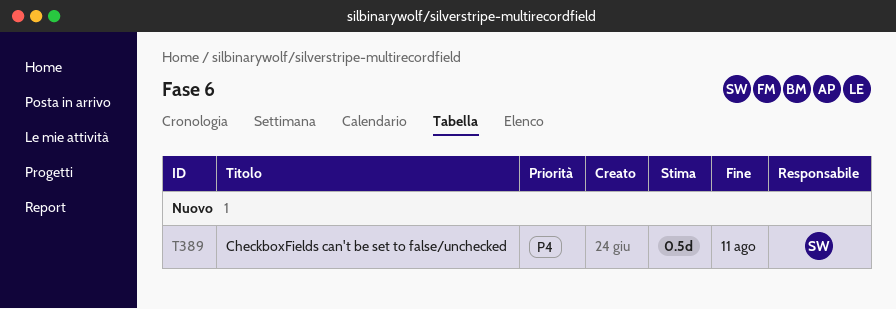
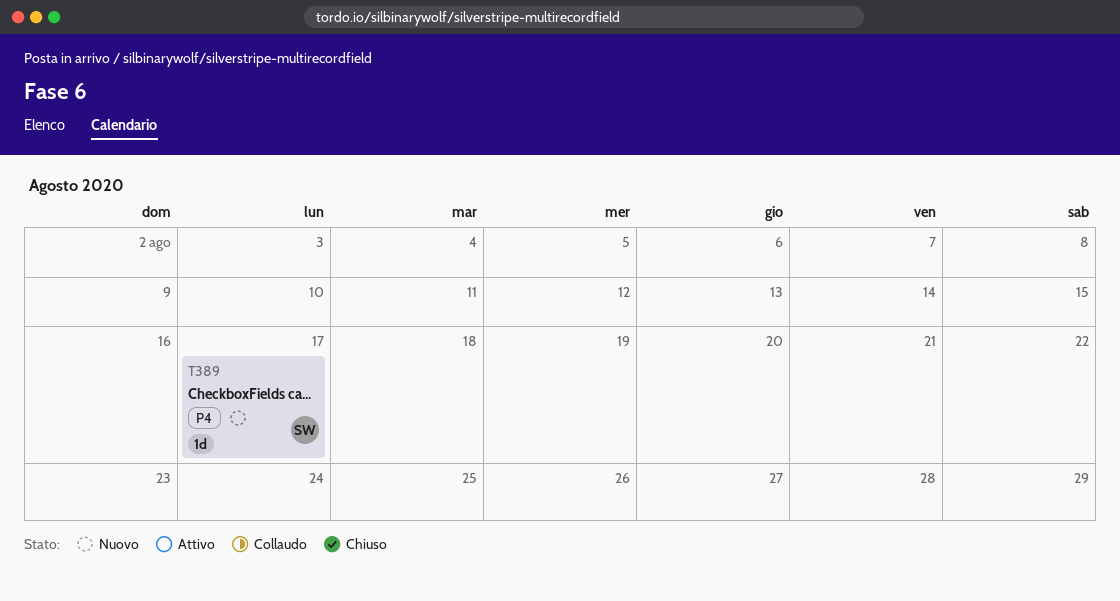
T389, estimate: 0.5d -> 1d
T389, due: Aug 11 -> Aug 17

